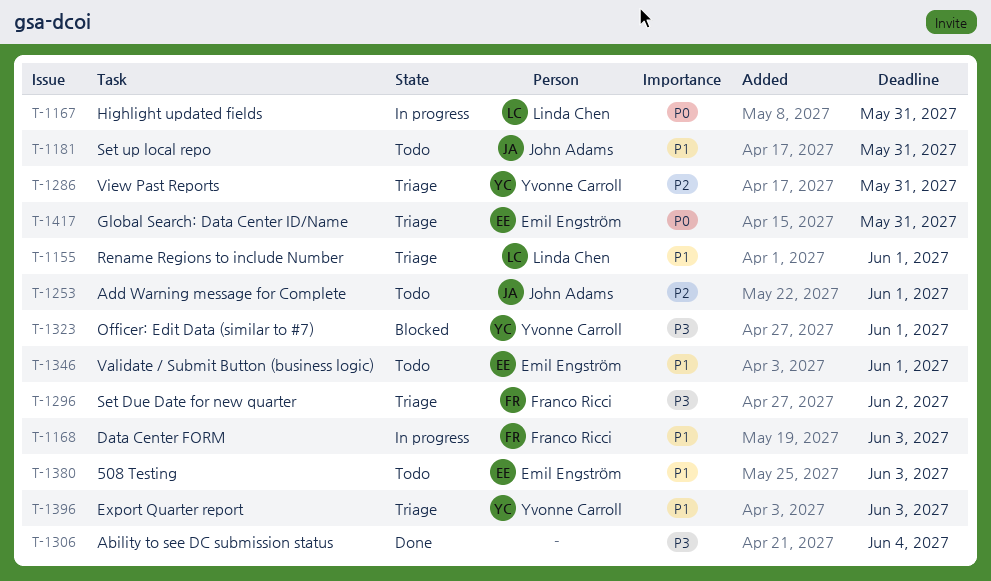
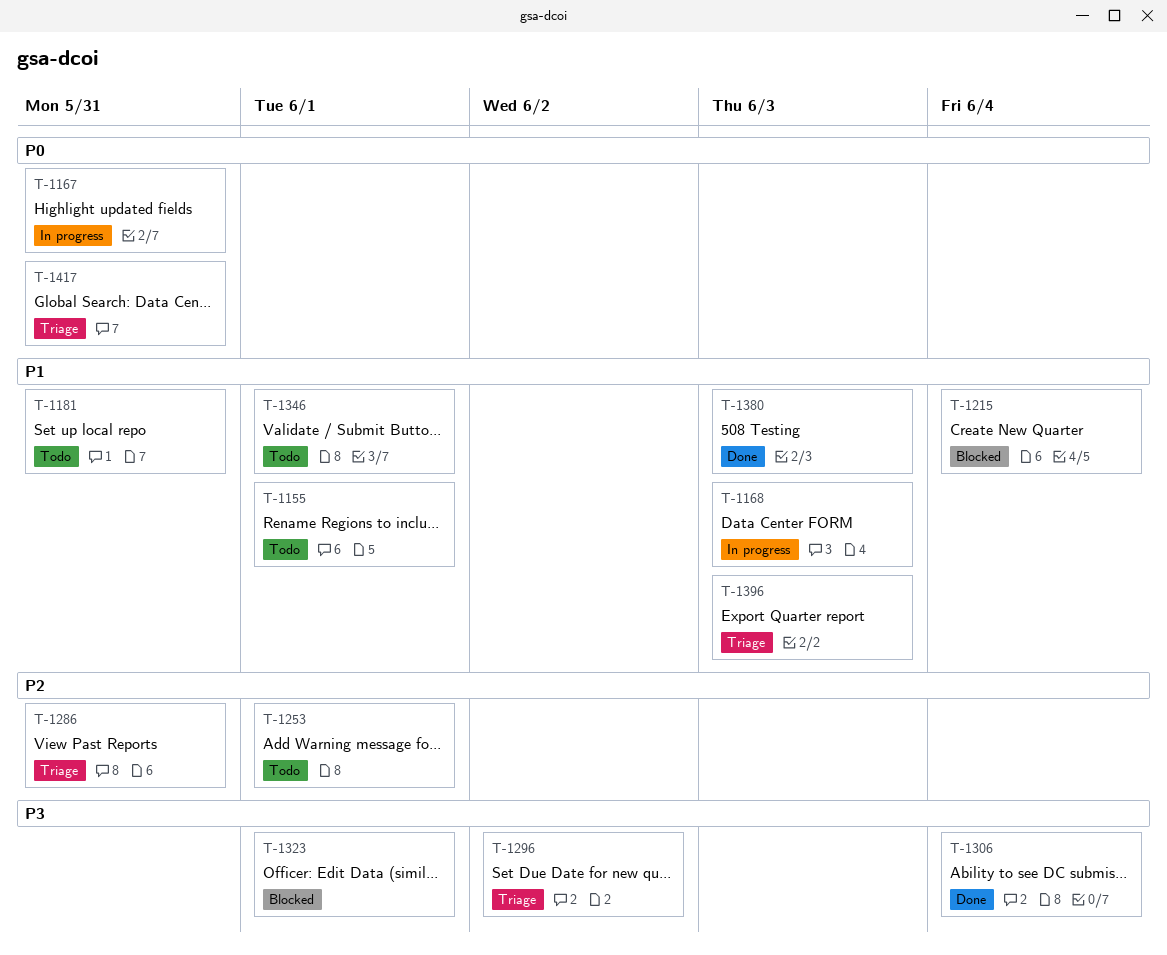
T-1155, status: Triage -> Todo
T-1215: none -> present
T-1380, status: Todo -> Done

